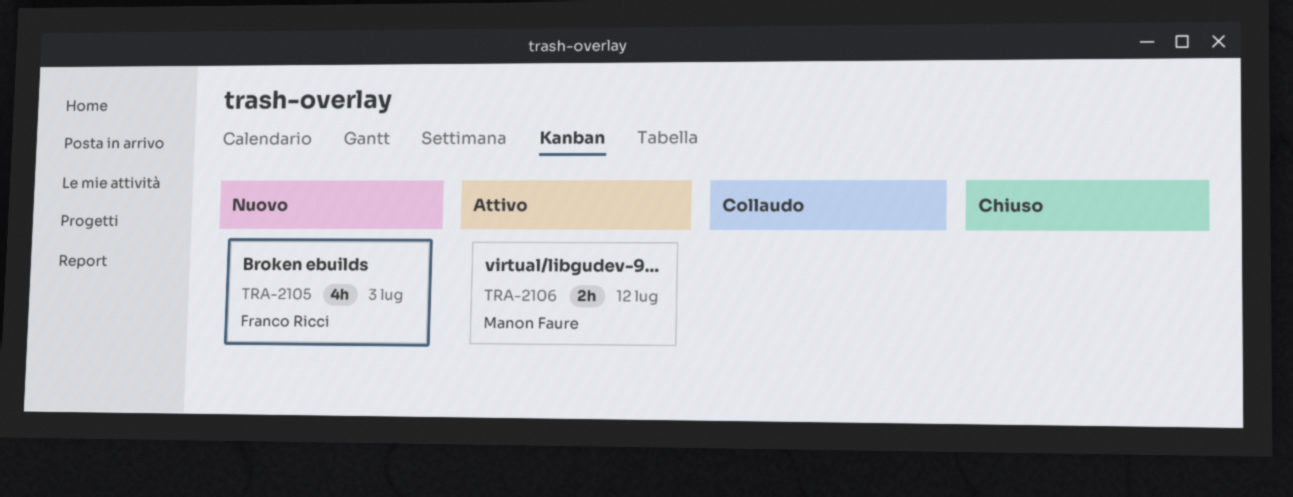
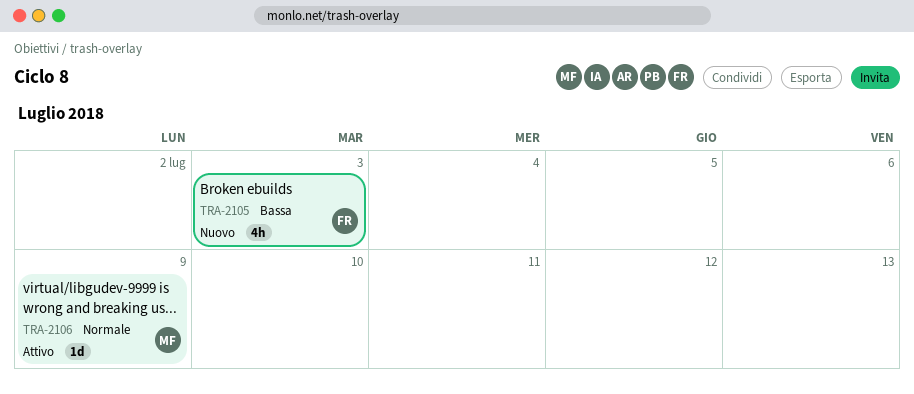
TRA-2106, estimate: 2h -> 1d
TRA-2106, due: Jul 12 -> Jul 9

